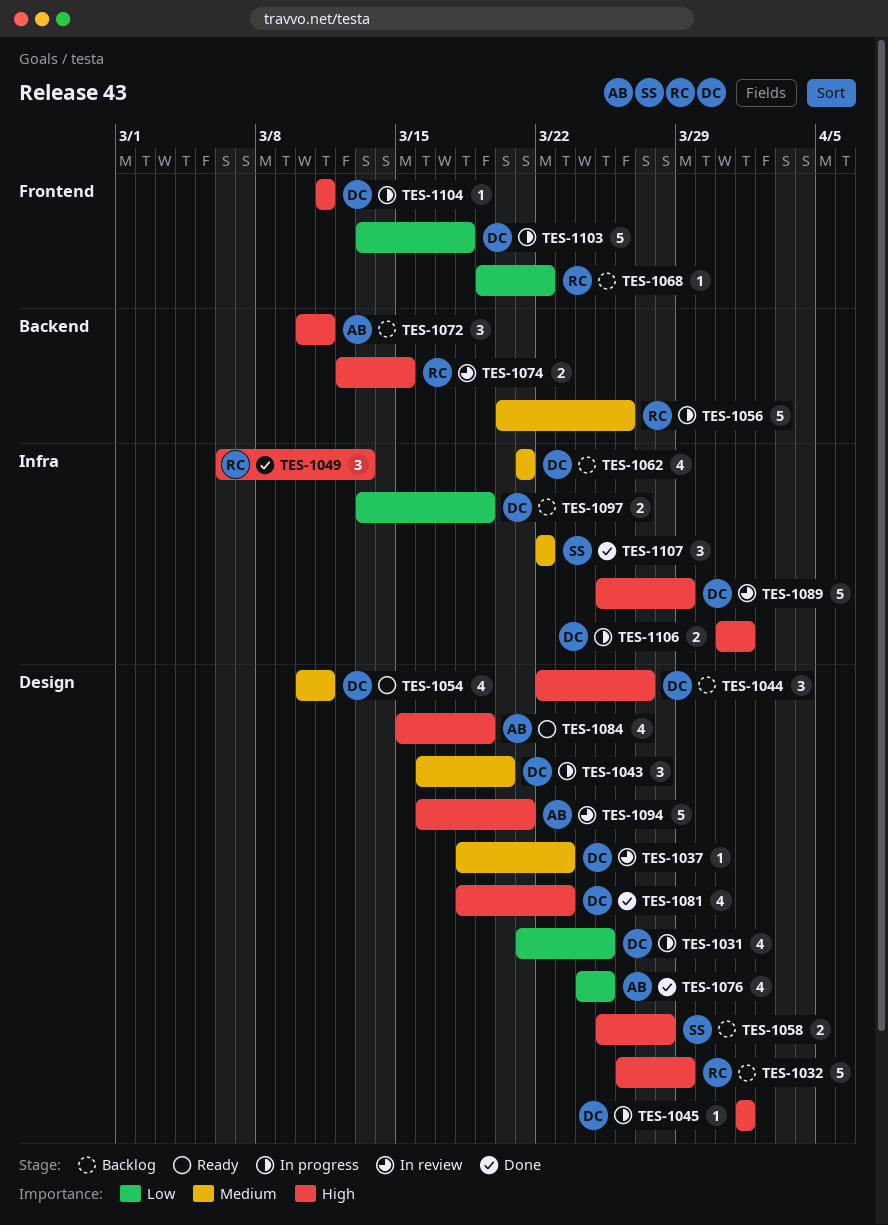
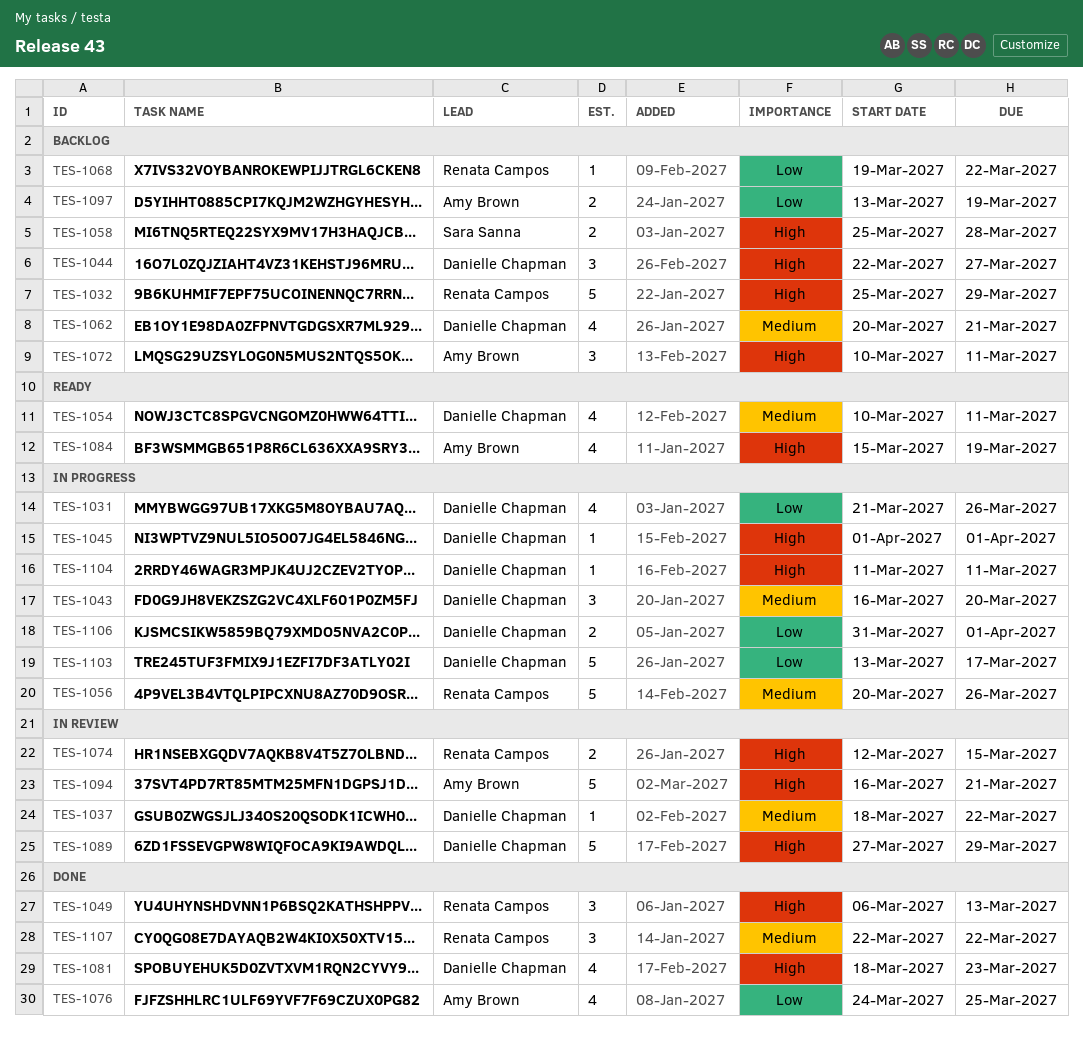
TES-1031, due: Mar 25 -> Mar 26
TES-1032, start: Mar 26 -> Mar 25
TES-1037, due: Mar 23 -> Mar 22
TES-1062, start: Mar 21 -> Mar 20
TES-1089, start: Mar 25 -> Mar 27
TES-1097, owner: Danielle Chapman -> Amy Brown
TES-1103, due: Mar 18 -> Mar 17
TES-1106, priority: High -> Low
TES-1107, owner: Sara Sanna -> Renata Campos

